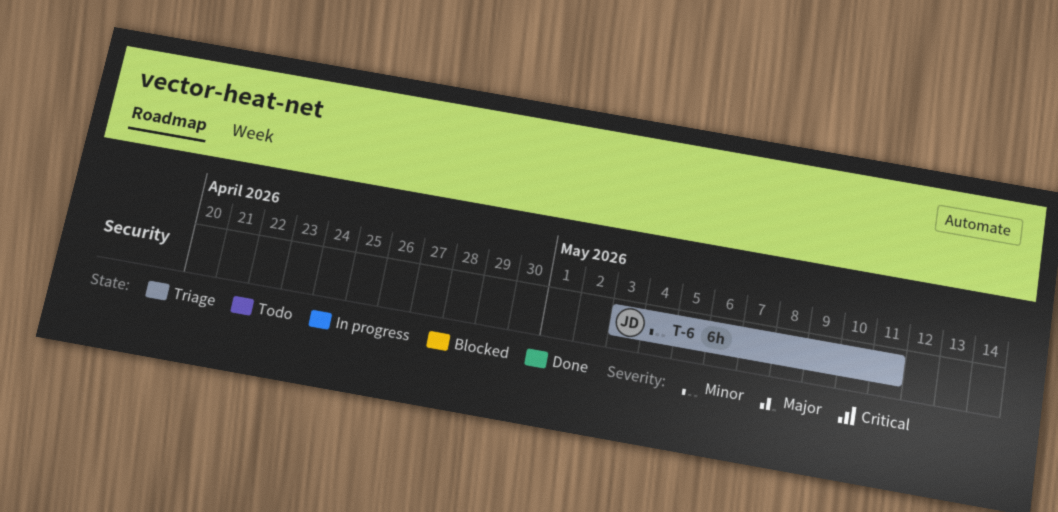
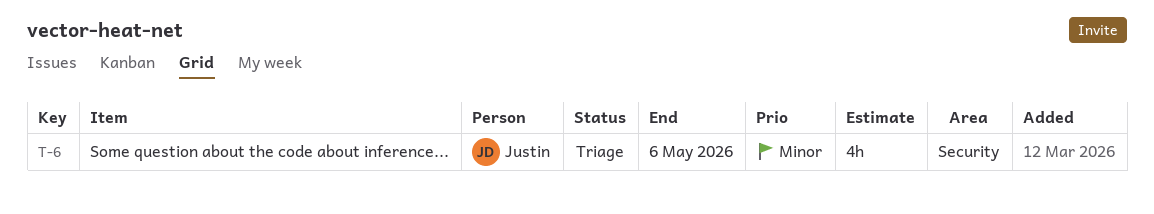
T-6, estimate: 6h -> 4h
T-6, due: May 11 -> May 6

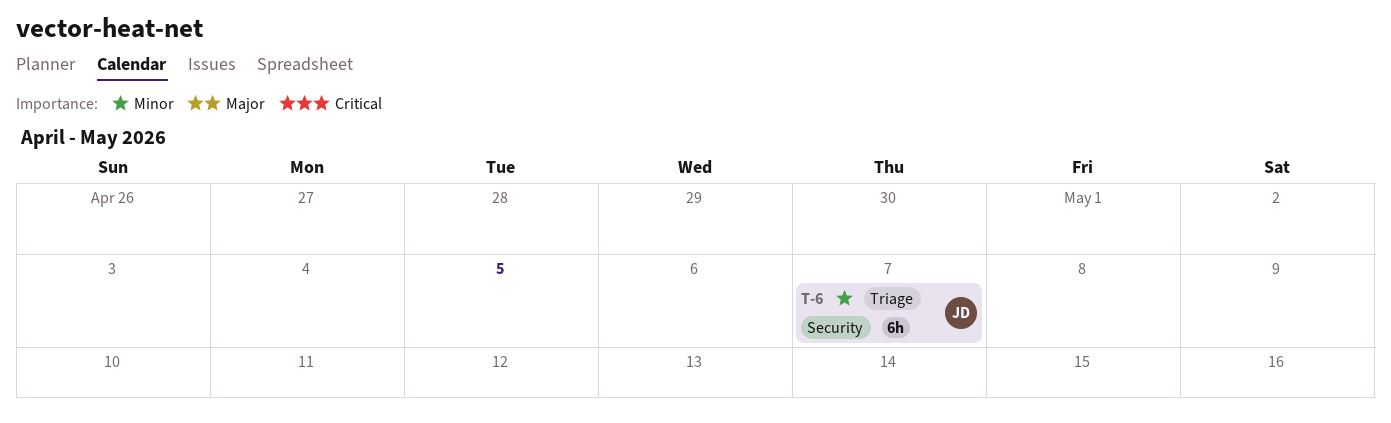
T-6, estimate: 4h -> 6h
T-6, due: May 6 -> May 7

